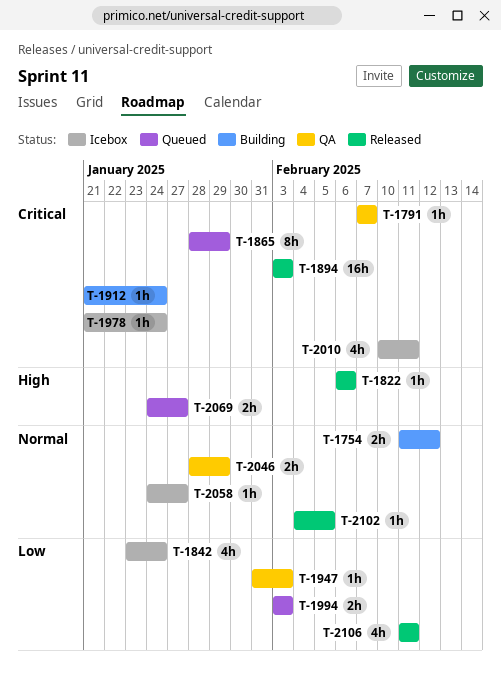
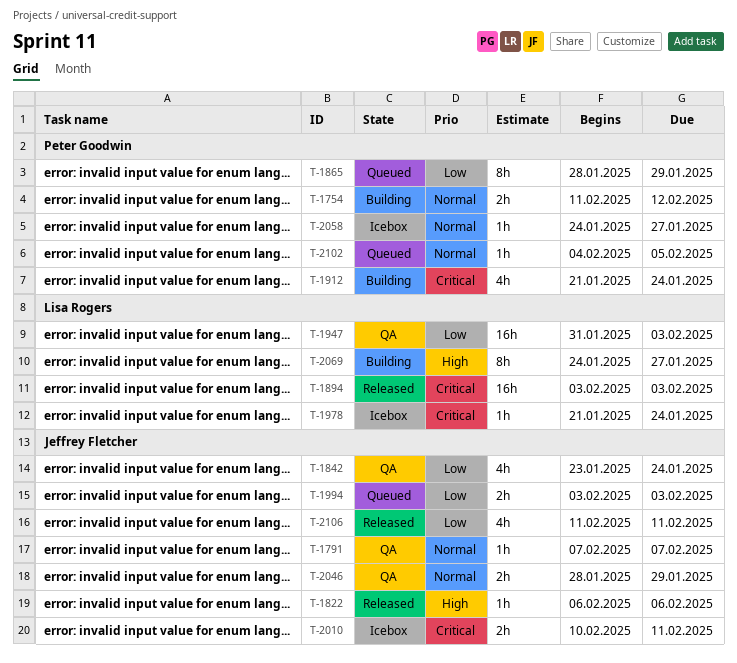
T-1791, priority: Critical -> Normal
T-1842, status: Icebox -> QA
T-1865, priority: Critical -> Low
T-1912, estimate: 1h -> 4h
T-1947, estimate: 1h -> 16h
T-2010, estimate: 4h -> 2h
T-2069, status: Queued -> Building
T-2069, estimate: 2h -> 8h
T-2102, status: Released -> Queued

